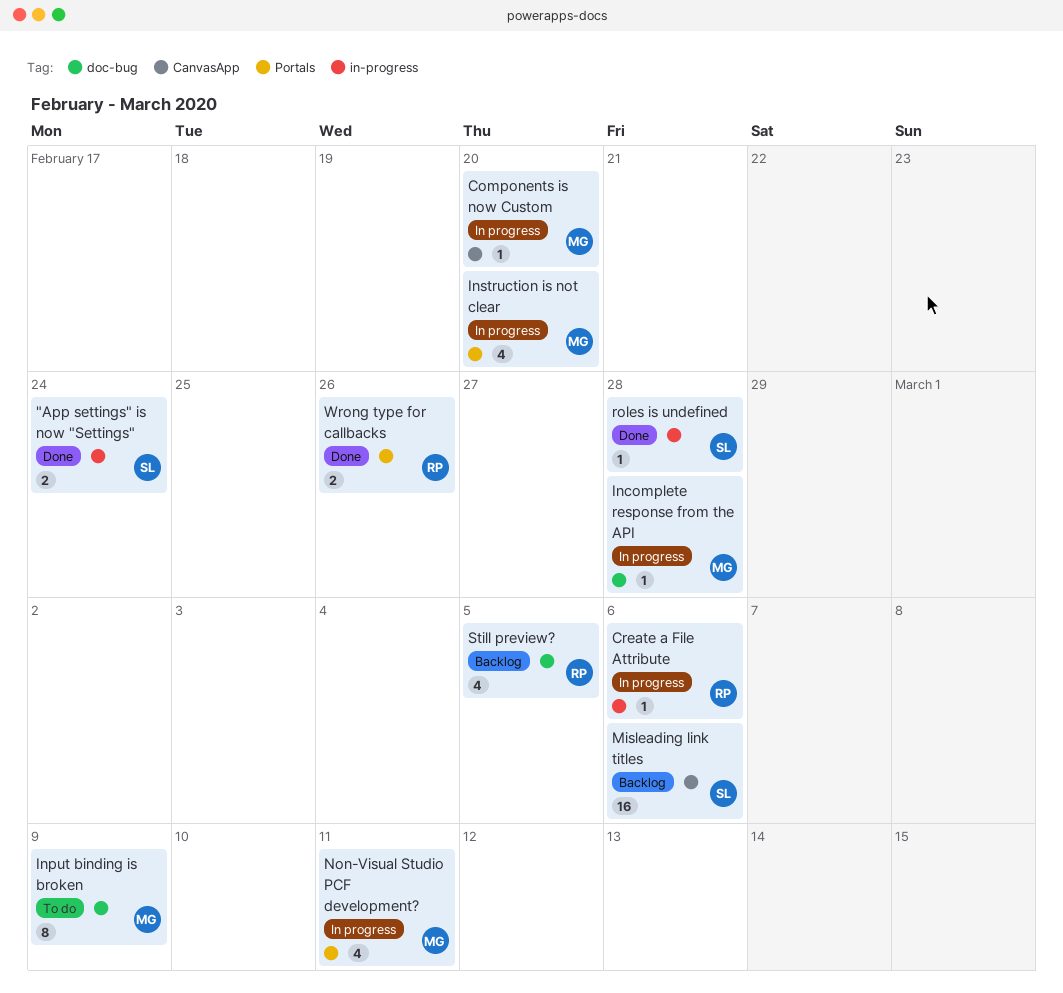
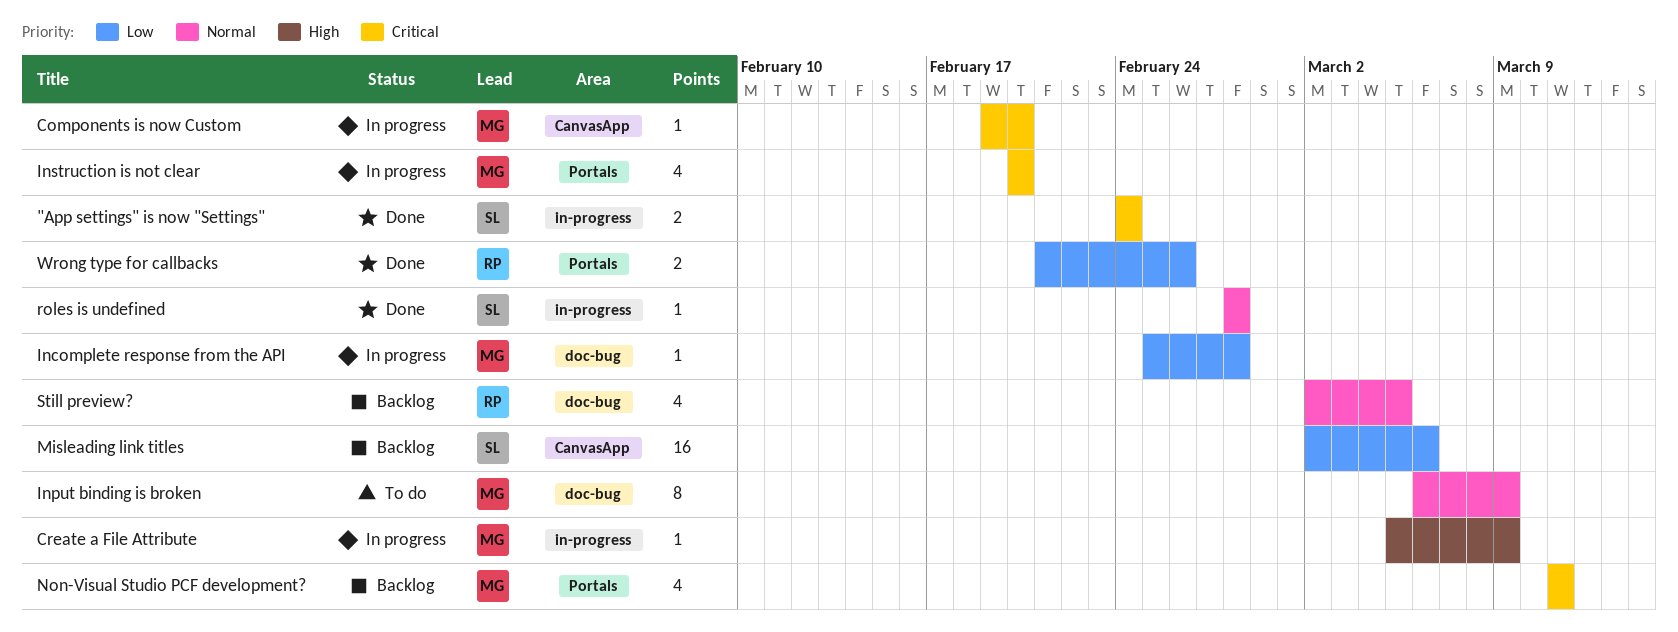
Create a File Attribute, owner: RP -> MG
Create a File Attribute, due: Mar 6 -> Mar 9
Non-Visual Studio PCF development?, status: In progress -> Backlog

